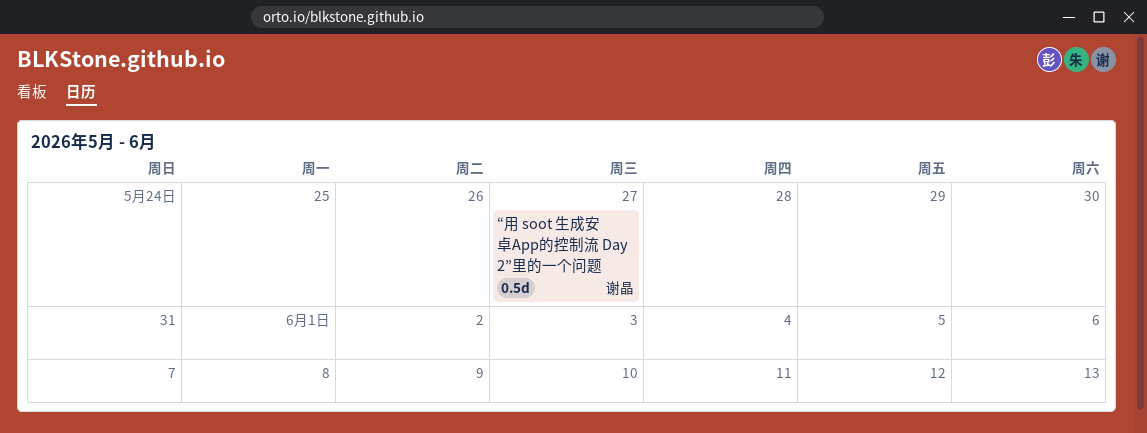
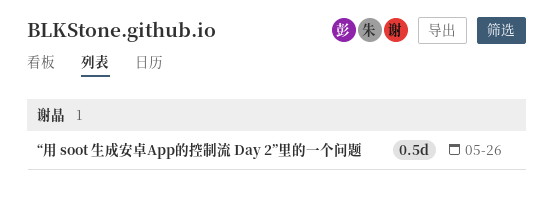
“用 soot 生成安卓App的控制流 Day 2”里的一个问题, due: May 27 -> May 26

